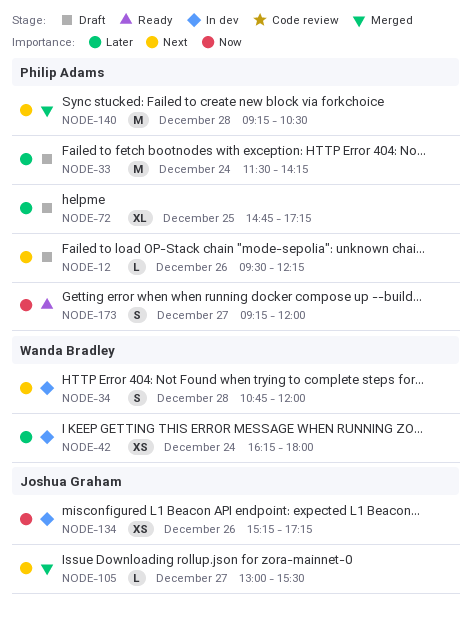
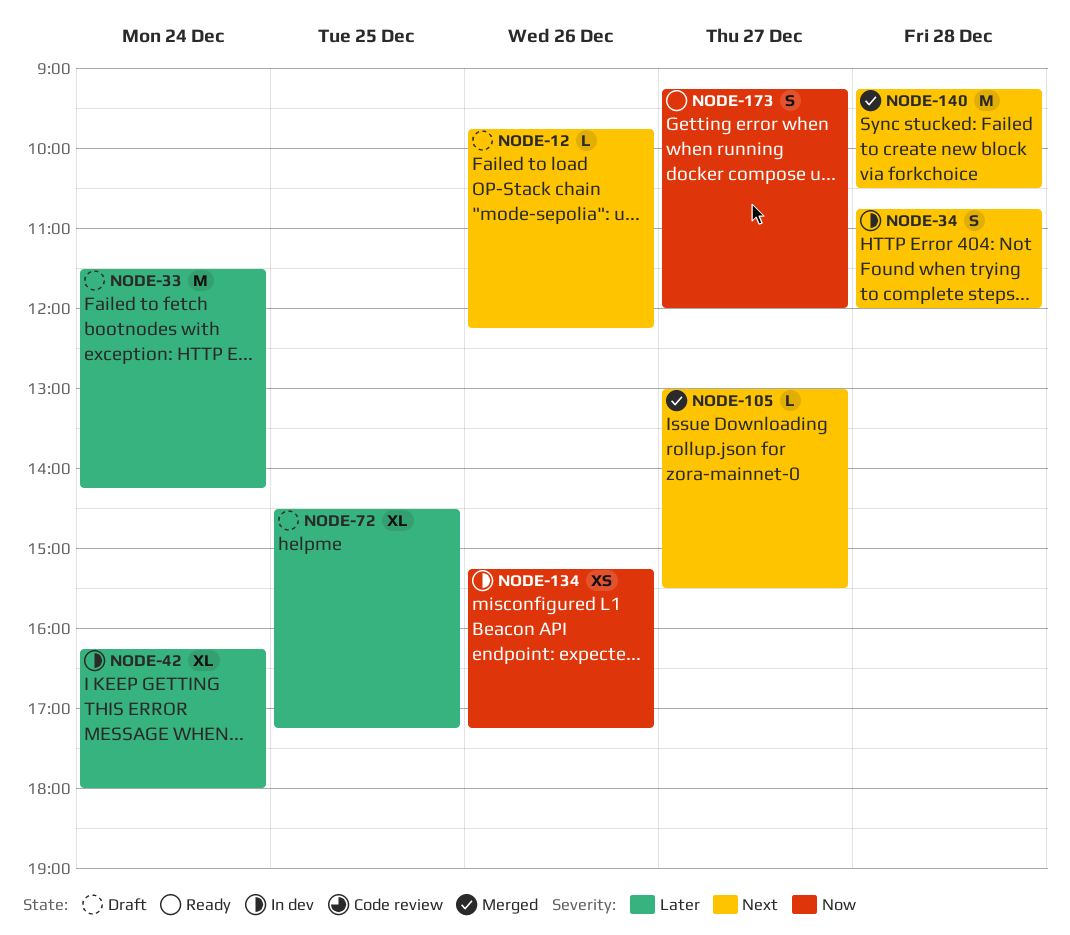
NODE-12, begins: 09:30 -> 09:45
NODE-42, estimate: XS -> XL
NODE-72, begins: 14:45 -> 14:30

